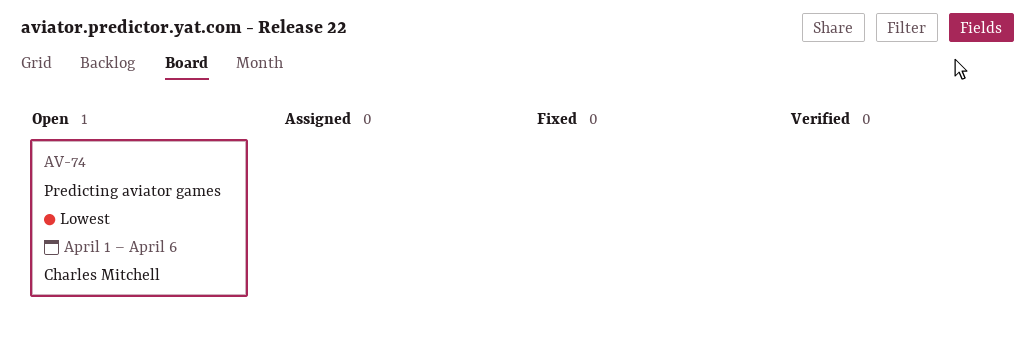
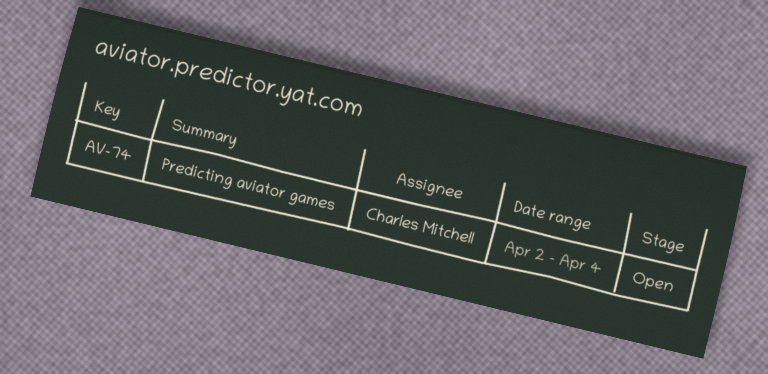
AV-74, start: Apr 1 -> Apr 2
AV-74, due: Apr 6 -> Apr 4

